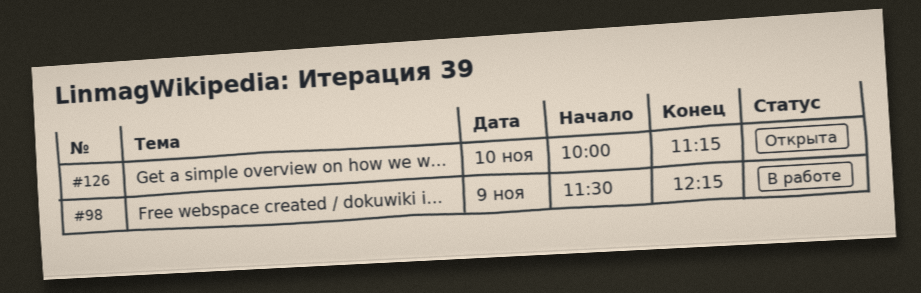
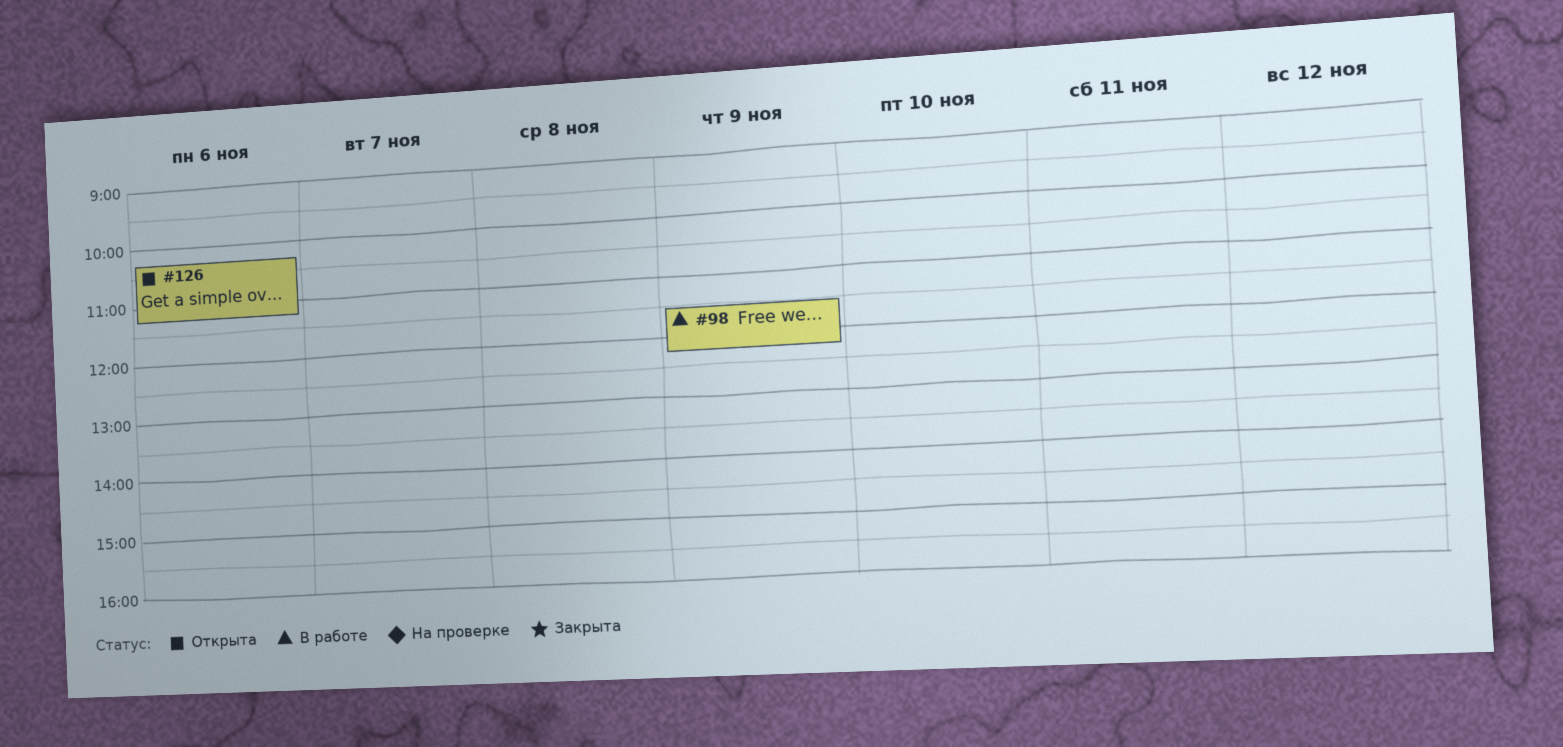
#126, day: Nov 10 -> Nov 6
#126, begins: 10:00 -> 10:15

